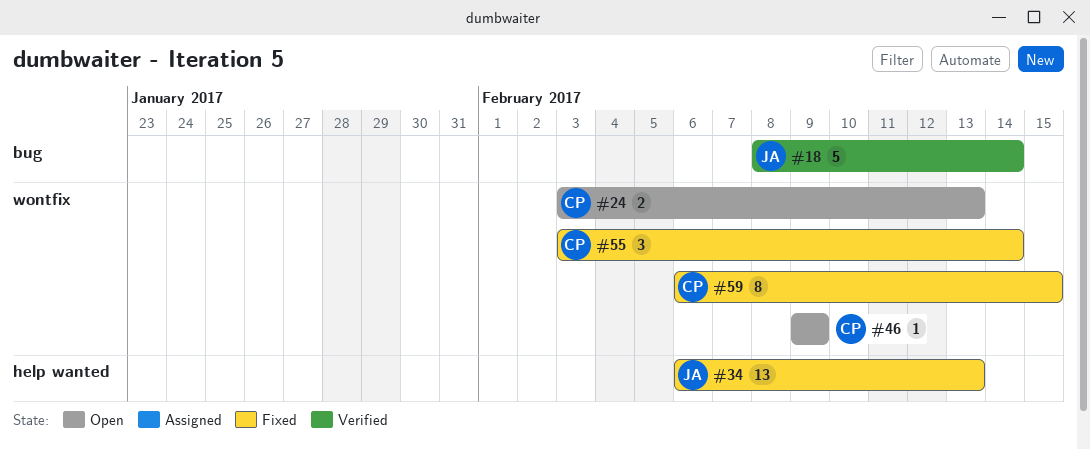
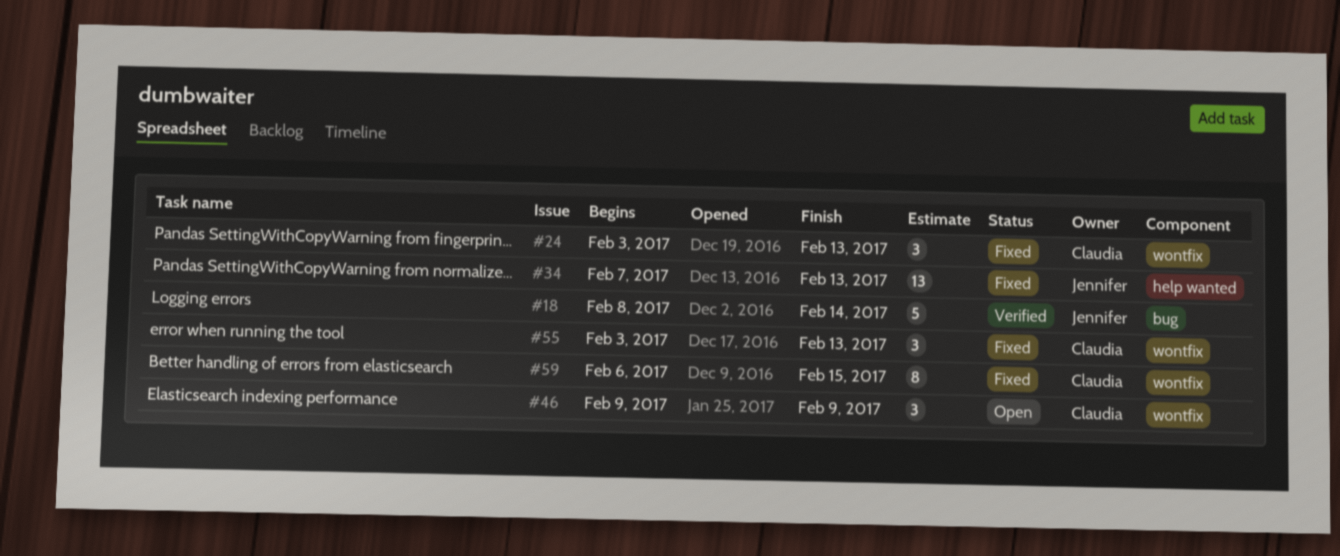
#24, status: Open -> Fixed
#24, estimate: 2 -> 3
#34, start: Feb 6 -> Feb 7
#46, estimate: 1 -> 3
#55, due: Feb 14 -> Feb 13

